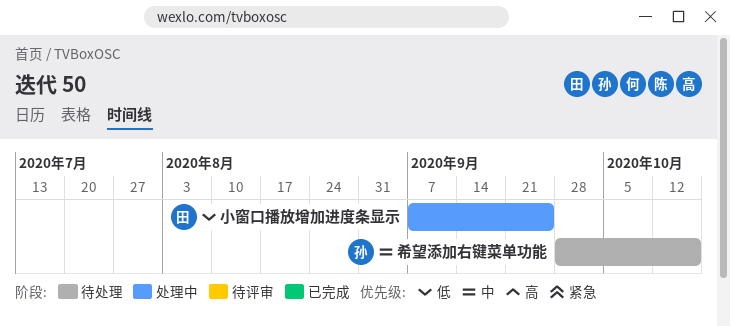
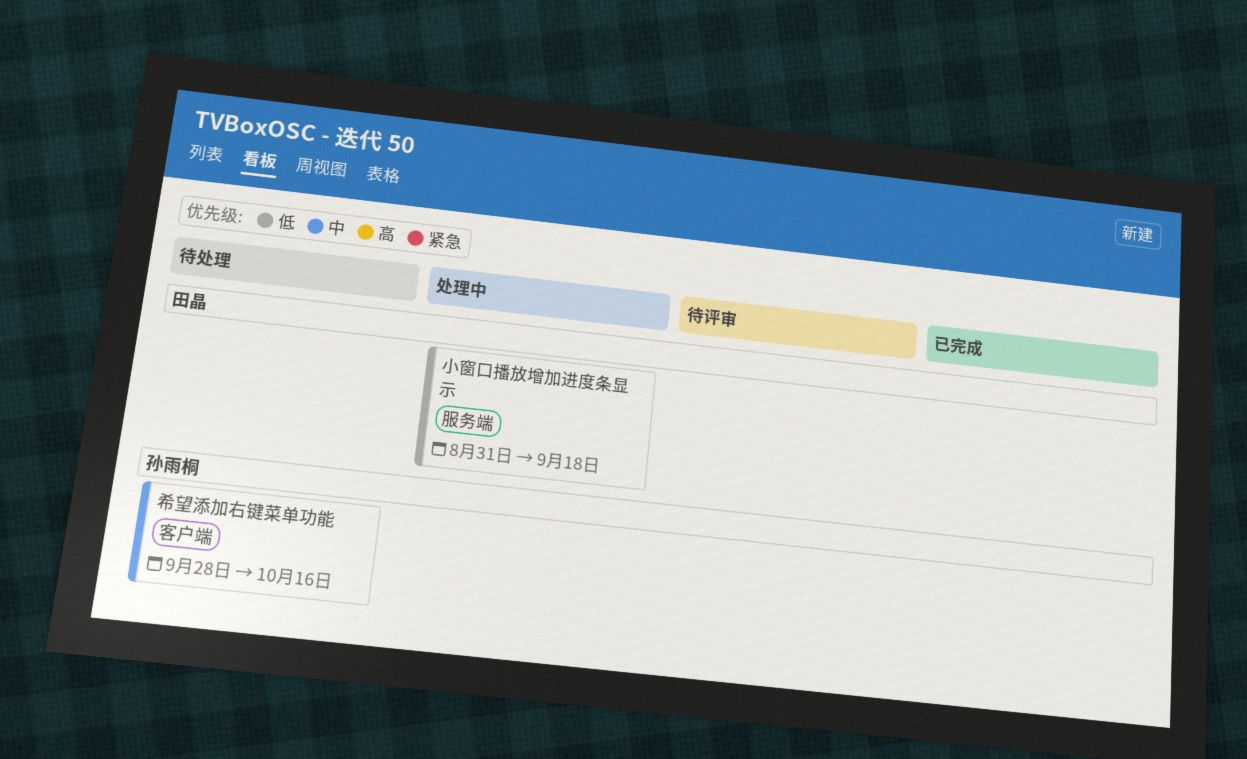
小窗口播放增加进度条显示, start: Sep 7 -> Aug 31
小窗口播放增加进度条显示, due: Sep 25 -> Sep 18

